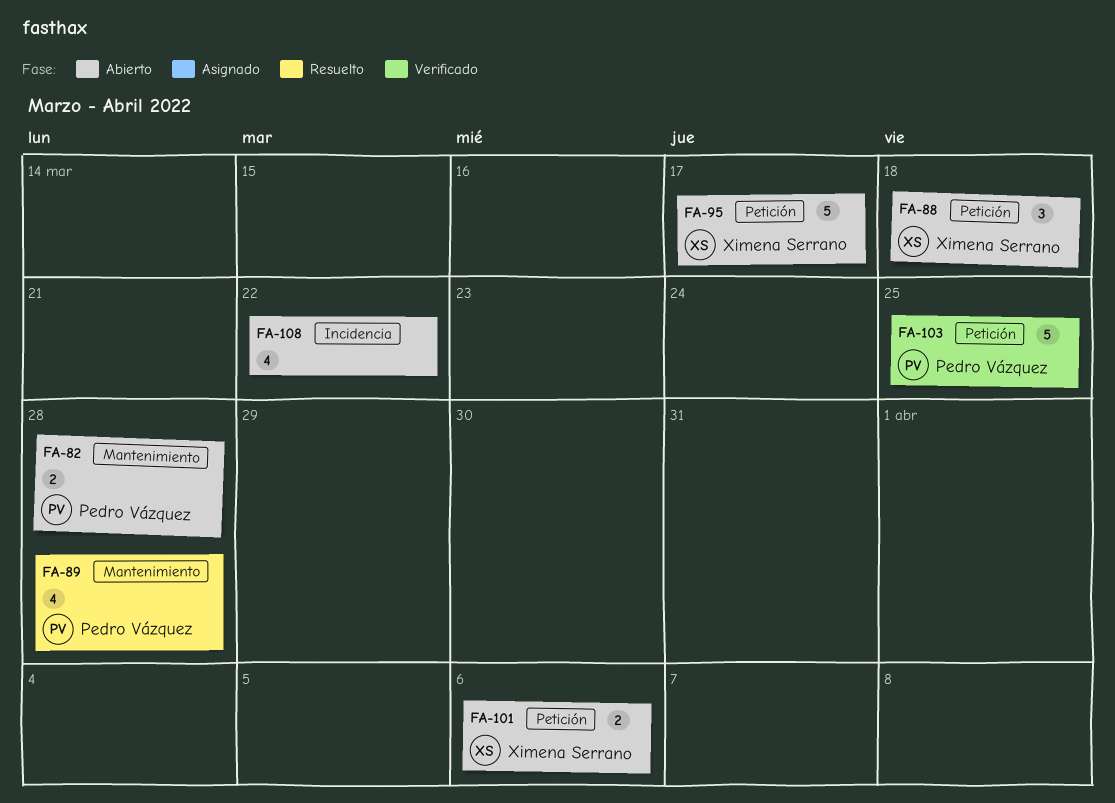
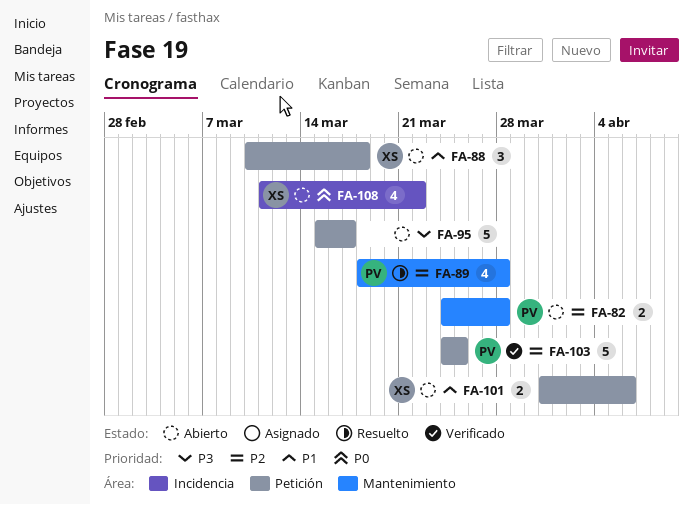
FA-95, owner: Ximena Serrano -> none
FA-108, owner: none -> Ximena Serrano

